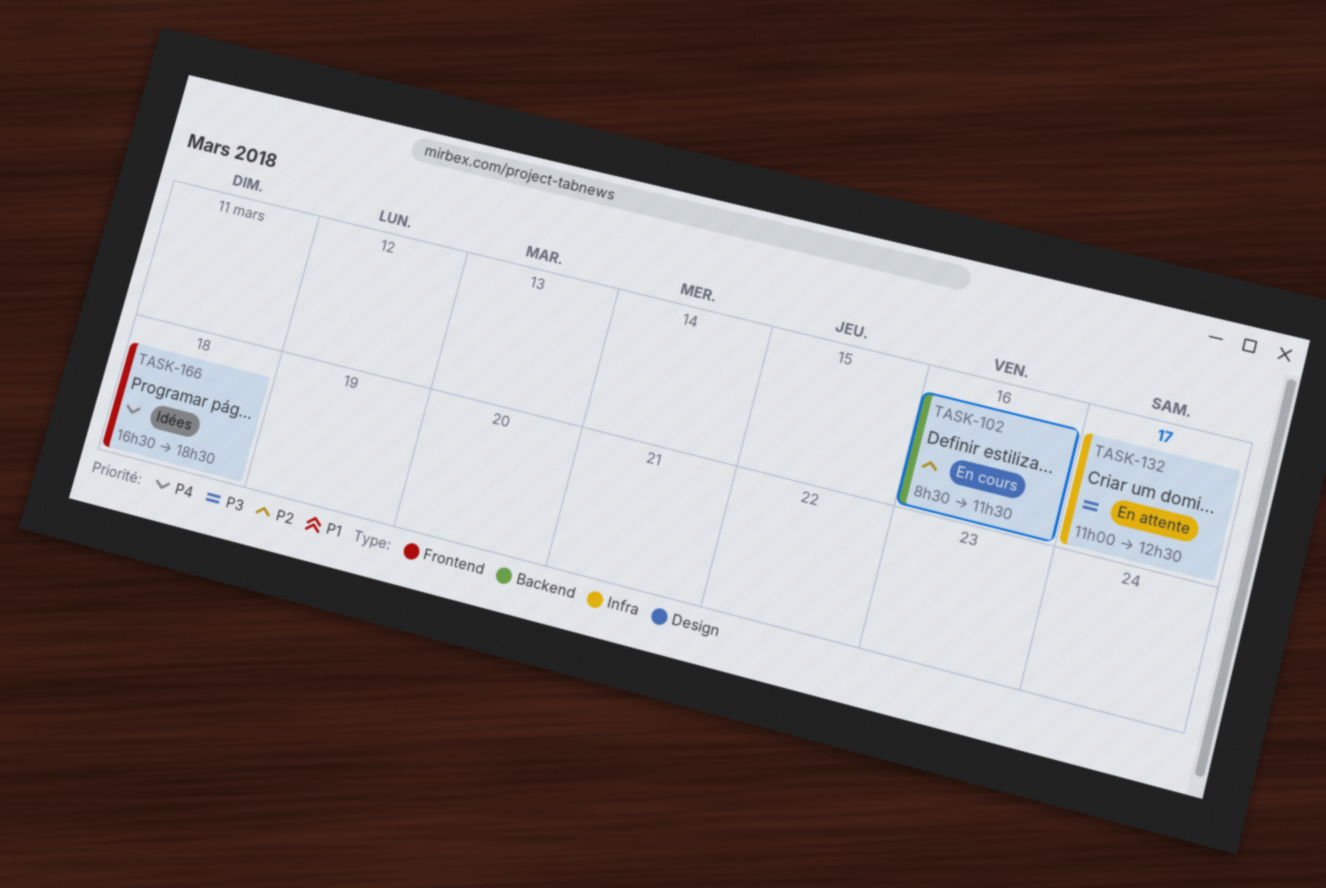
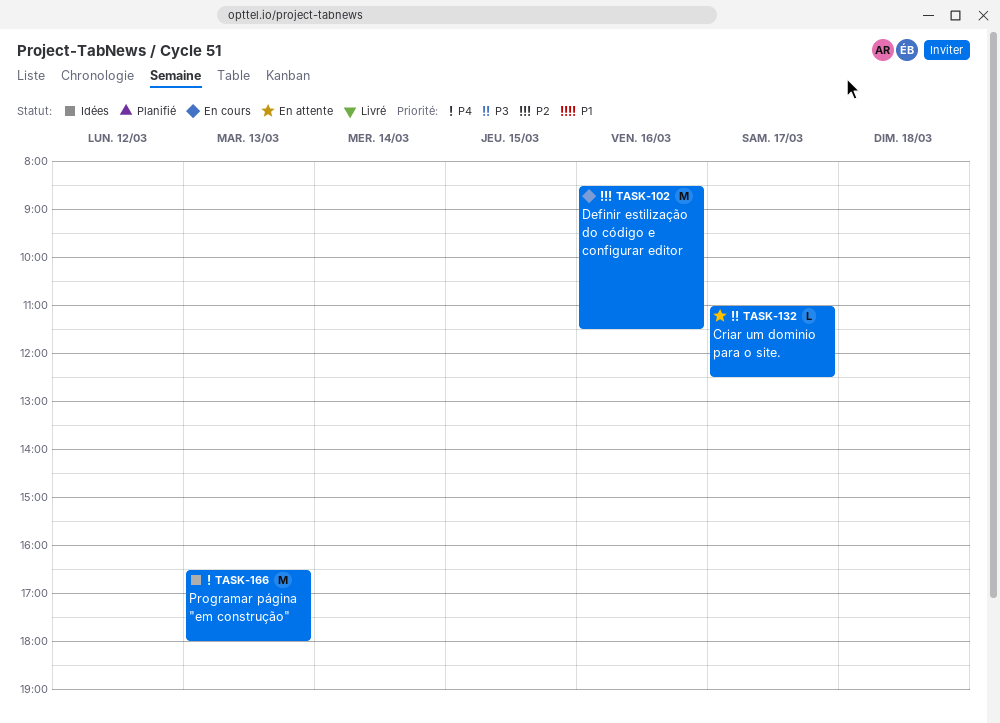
TASK-166, day: Mar 18 -> Mar 13
TASK-166, ends: 18:30 -> 18:00

